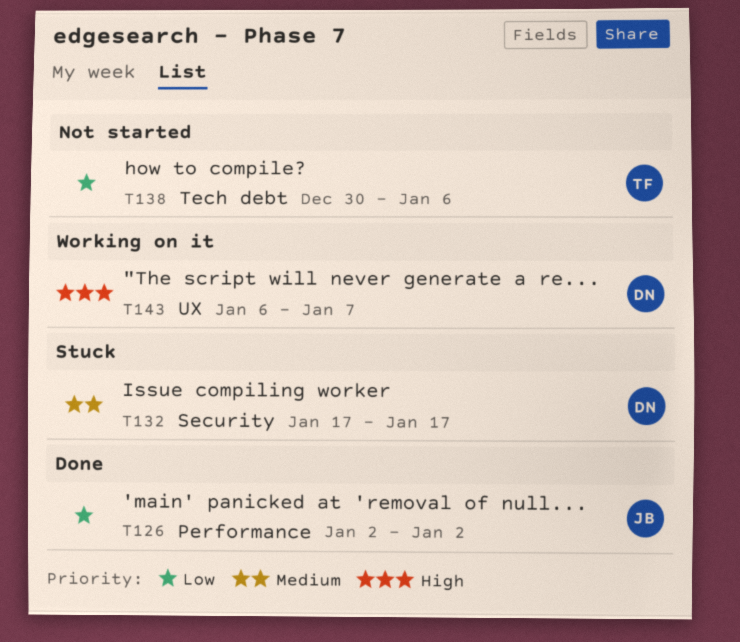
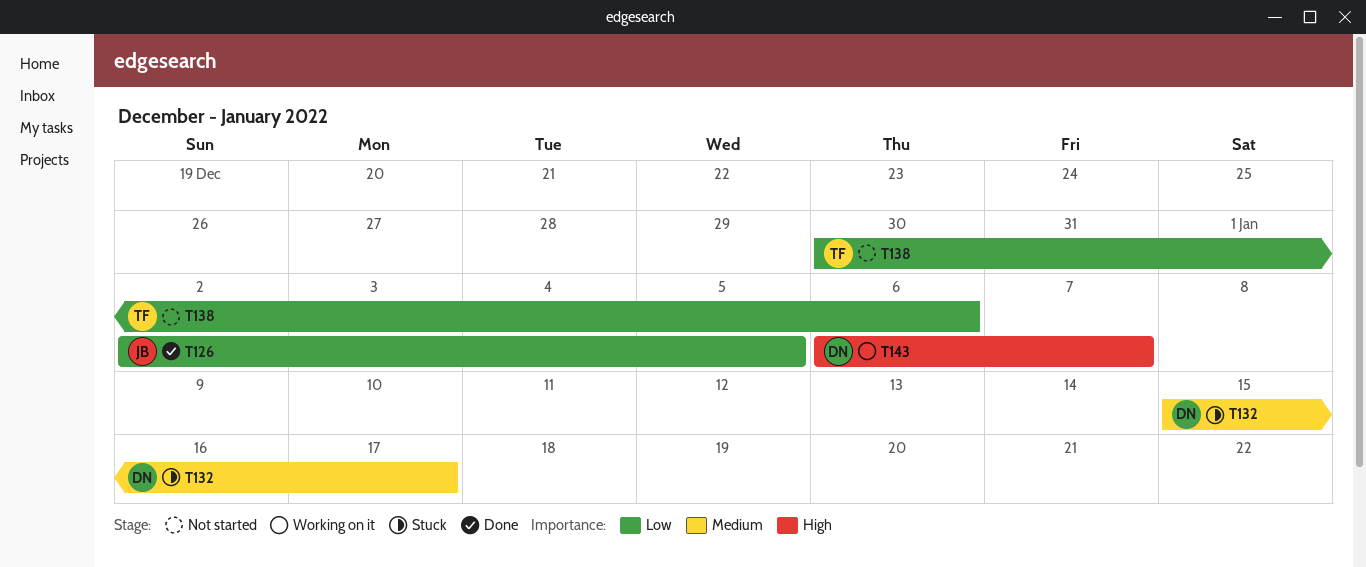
T126, due: Jan 2 -> Jan 5
T132, start: Jan 17 -> Jan 15

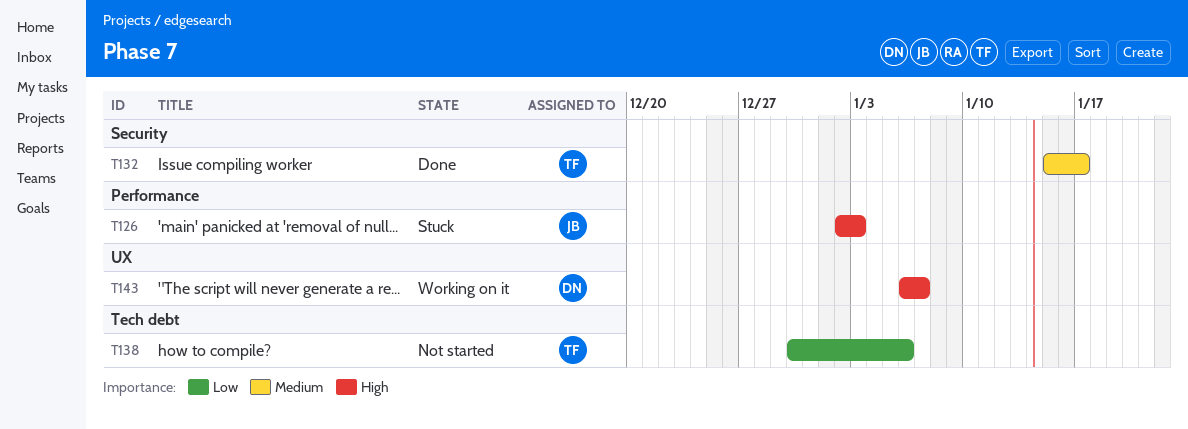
T126, status: Done -> Stuck
T126, priority: Low -> High
T126, due: Jan 5 -> Jan 3
T132, status: Stuck -> Done
T132, owner: DN -> TF

